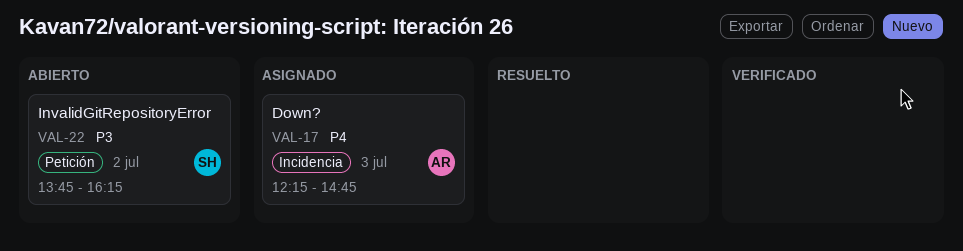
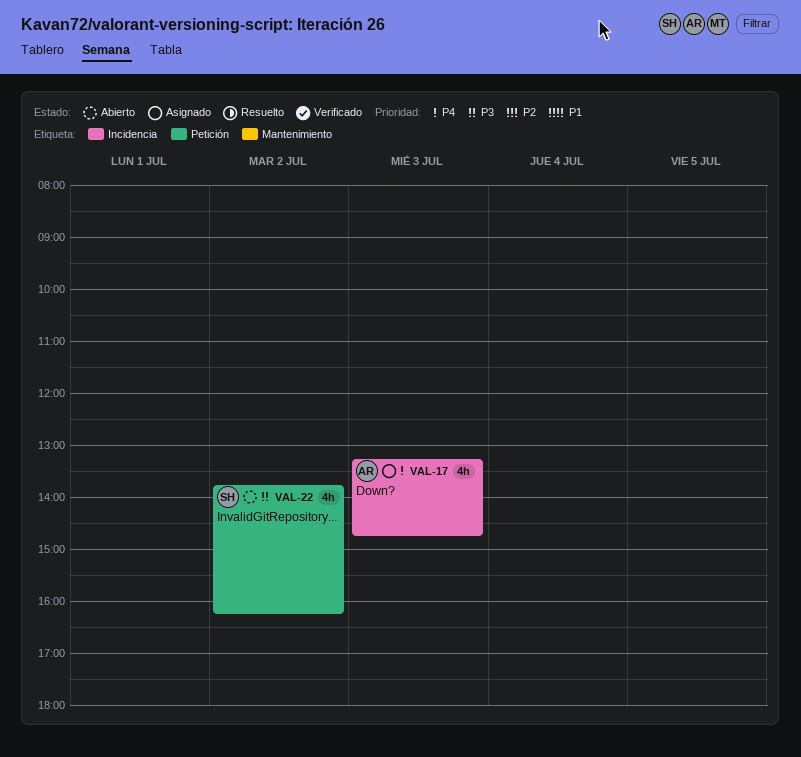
VAL-17, begins: 12:15 -> 13:15

